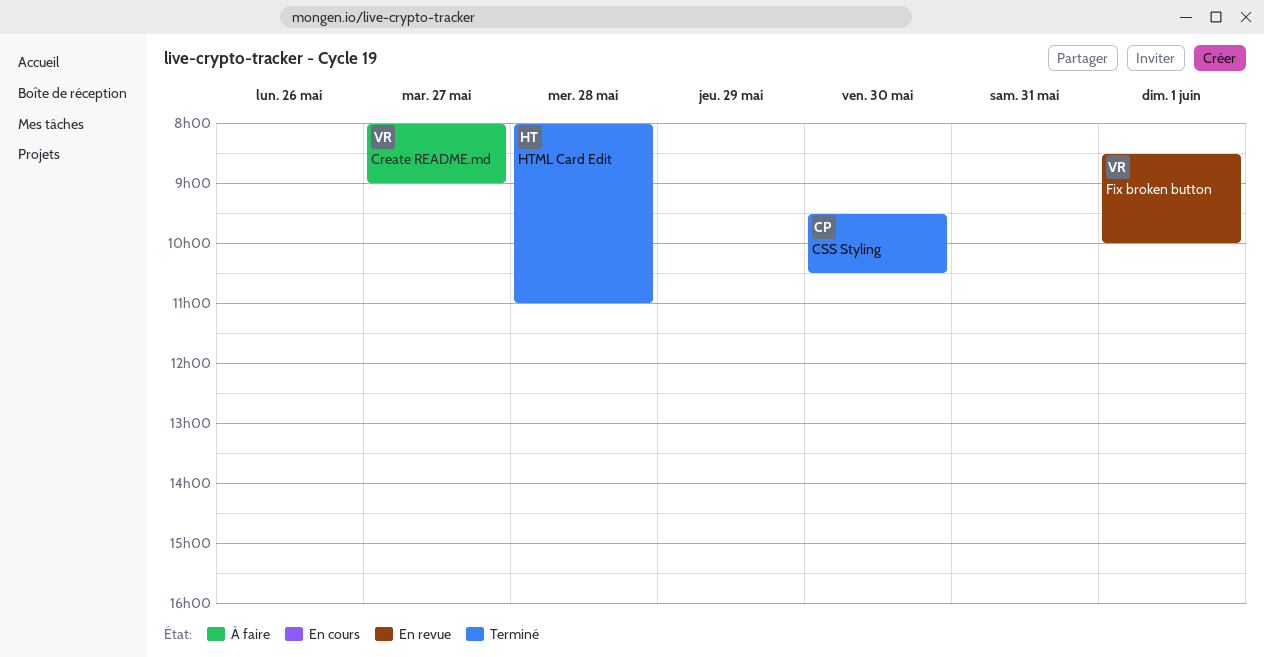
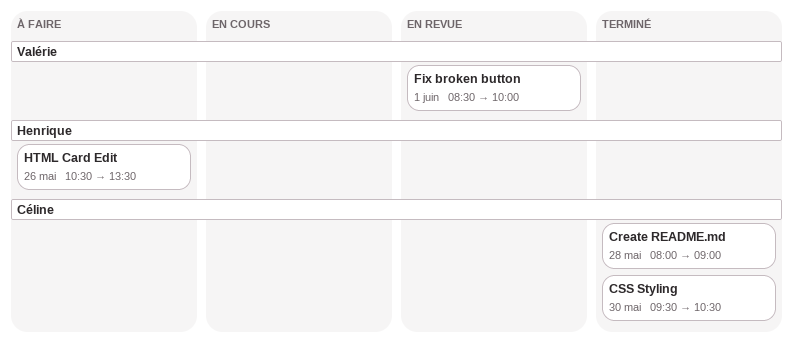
Create README.md, status: À faire -> Terminé
Create README.md, owner: Valérie -> Céline
Create README.md, day: May 27 -> May 28
HTML Card Edit, status: Terminé -> À faire
HTML Card Edit, day: May 28 -> May 26
HTML Card Edit, begins: 08:00 -> 10:30
HTML Card Edit, ends: 11:00 -> 13:30

